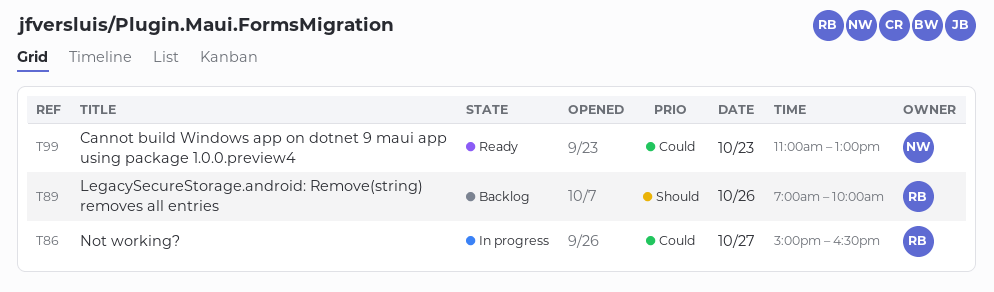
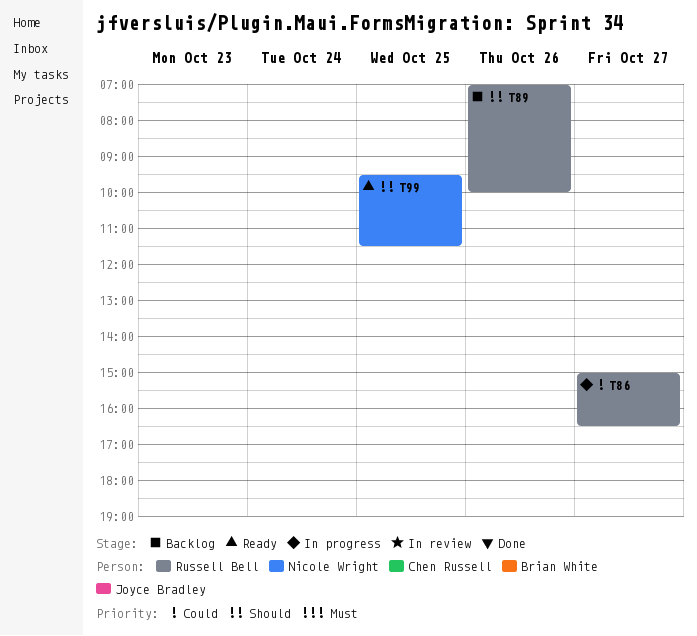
T99, priority: Could -> Should
T99, day: Oct 23 -> Oct 25
T99, begins: 11:00 -> 09:30
T99, ends: 13:00 -> 11:30

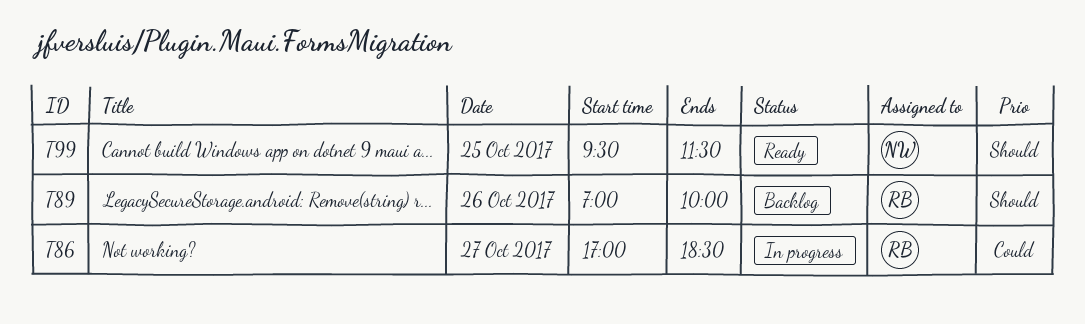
T86, begins: 15:00 -> 17:00
T86, ends: 16:30 -> 18:30

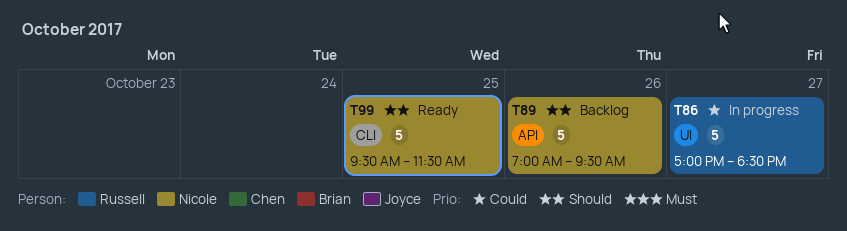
T89, owner: Russell -> Nicole
T89, ends: 10:00 -> 09:30

